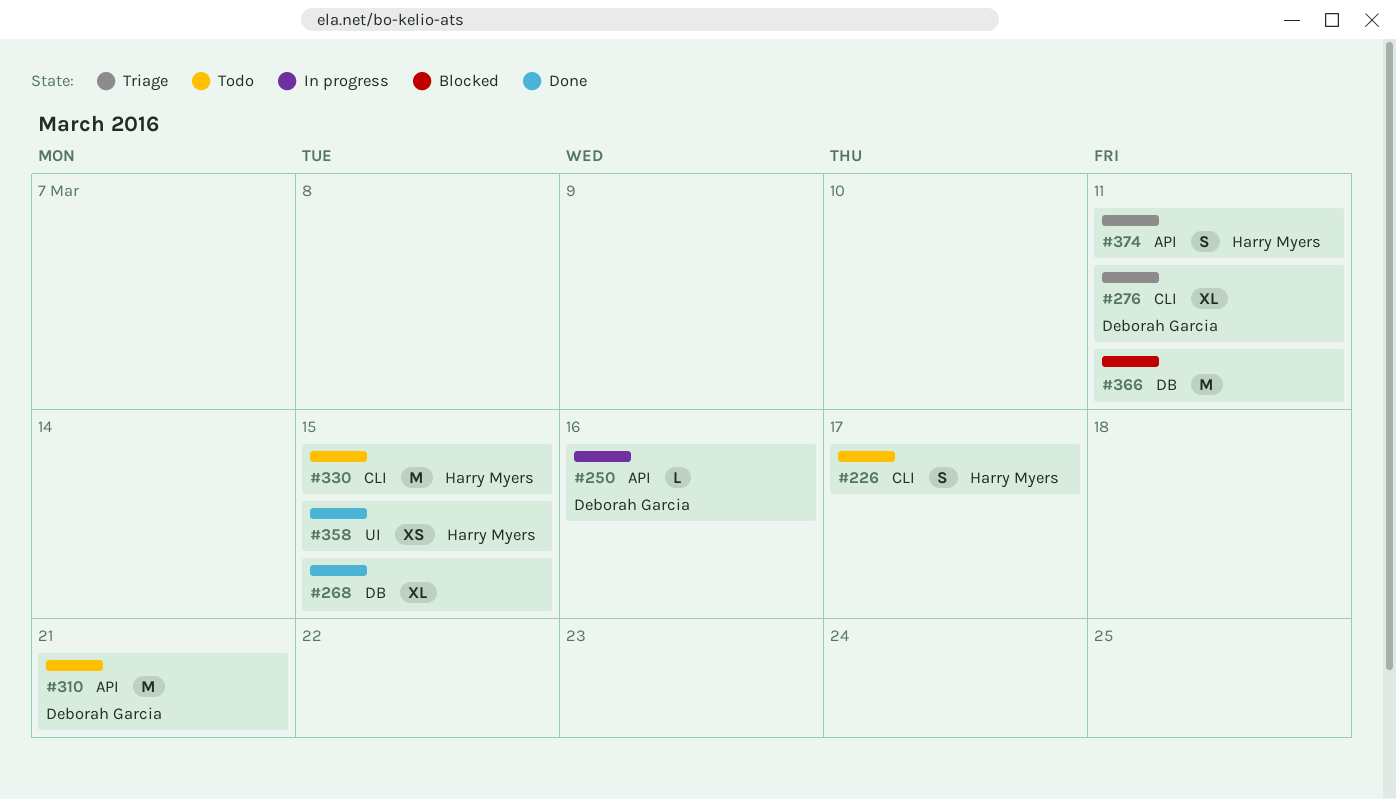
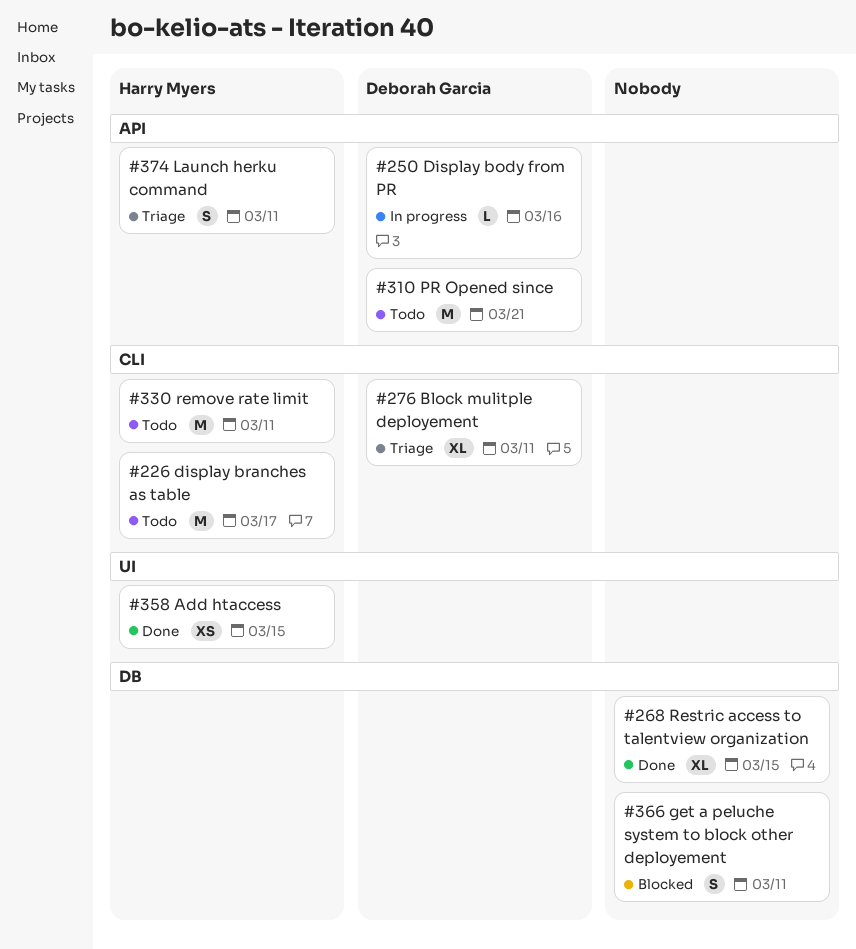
#226, estimate: S -> M
#330, due: Mar 15 -> Mar 11
#366, estimate: M -> S

